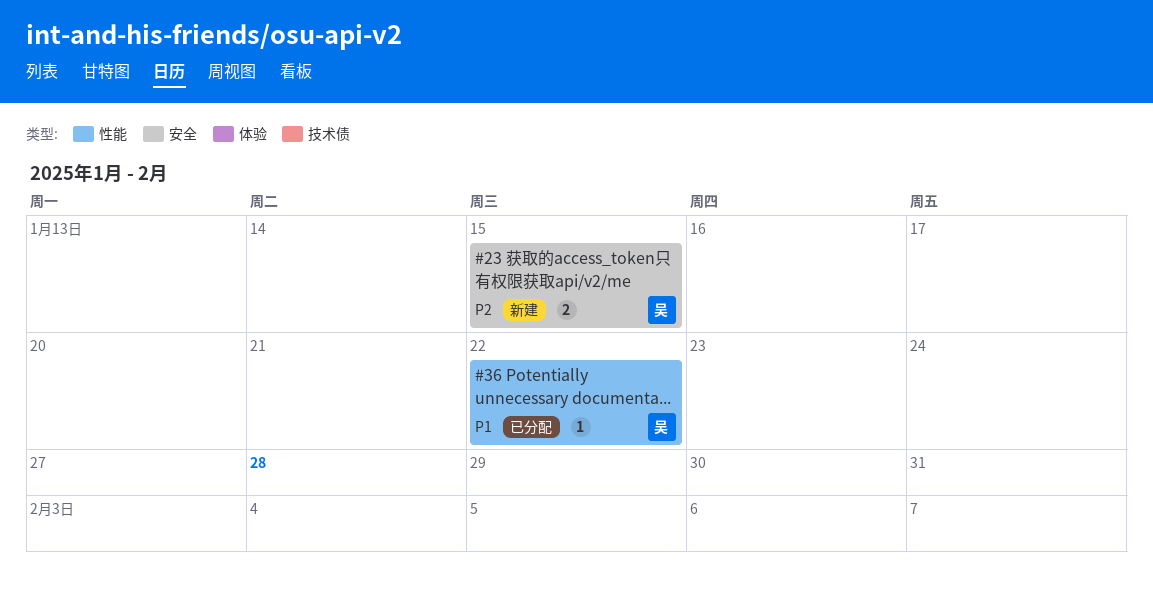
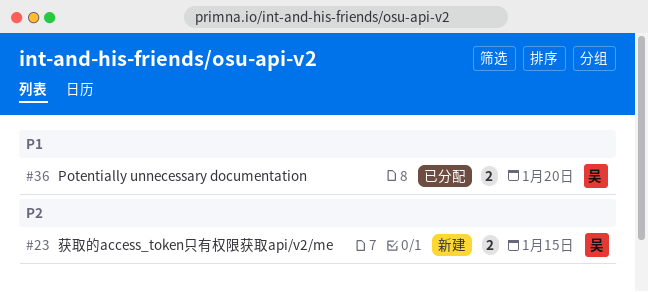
#36, estimate: 1 -> 2
#36, due: Jan 22 -> Jan 20

